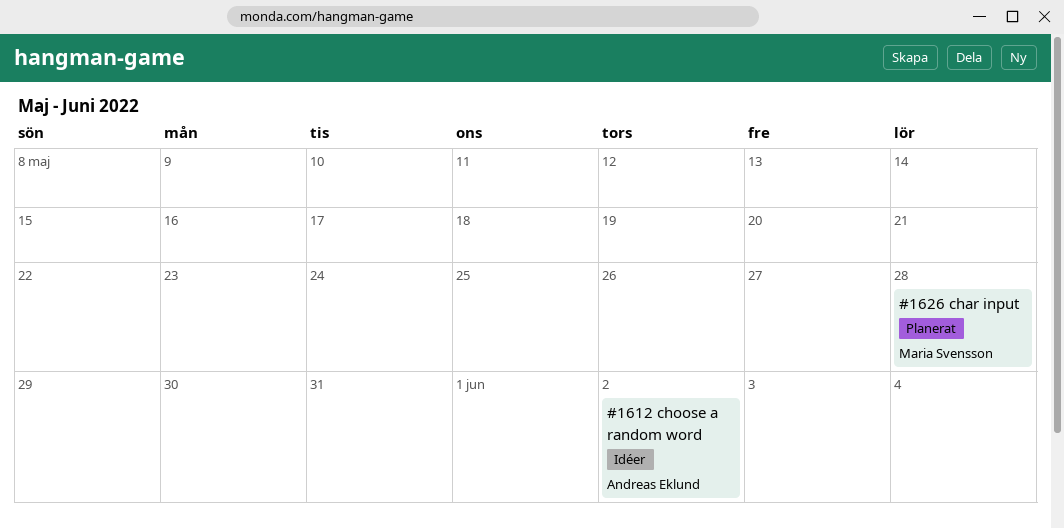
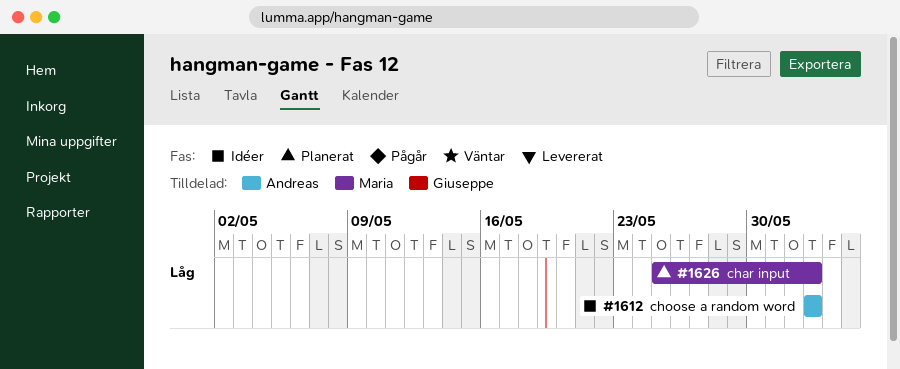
#1626, due: May 28 -> Jun 2

